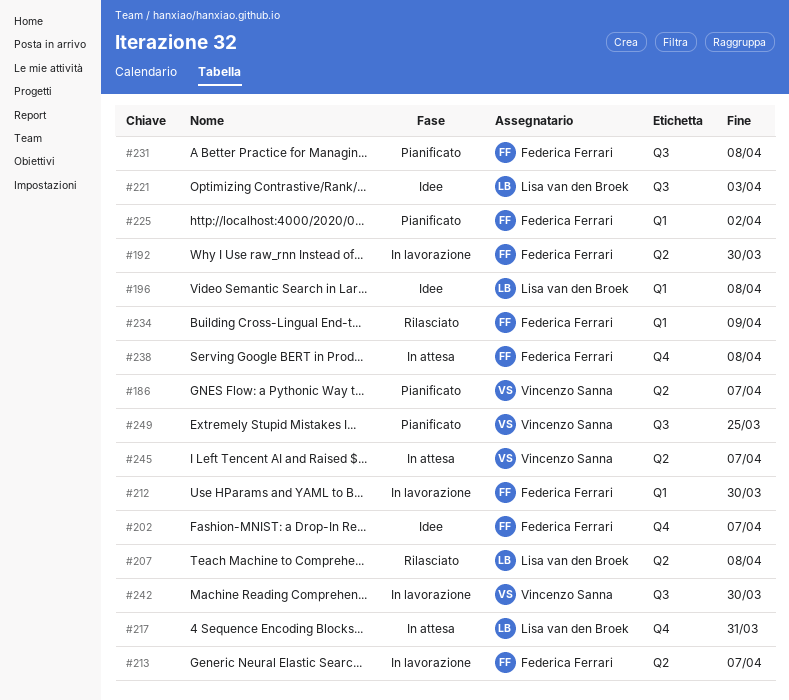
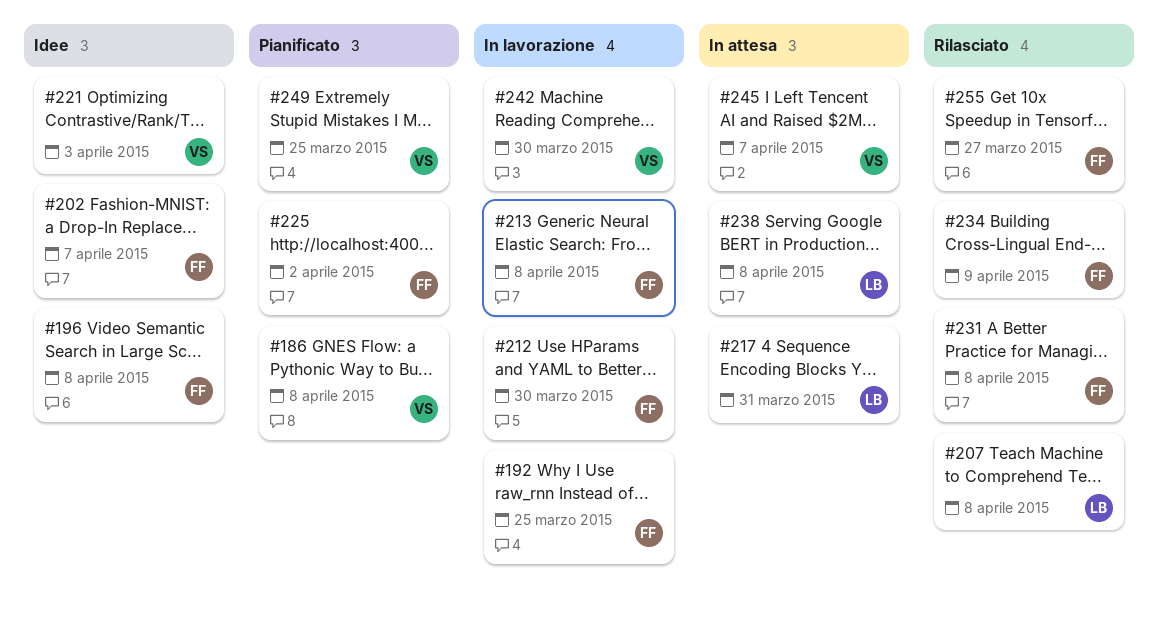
#186, due: Apr 7 -> Apr 8
#192, due: Mar 30 -> Mar 25
#196, owner: Lisa van den Broek -> Federica Ferrari
#213, due: Apr 7 -> Apr 8
#221, owner: Lisa van den Broek -> Vincenzo Sanna
#231, status: Pianificato -> Rilasciato
#238, owner: Federica Ferrari -> Lisa van den Broek
#255: none -> present

